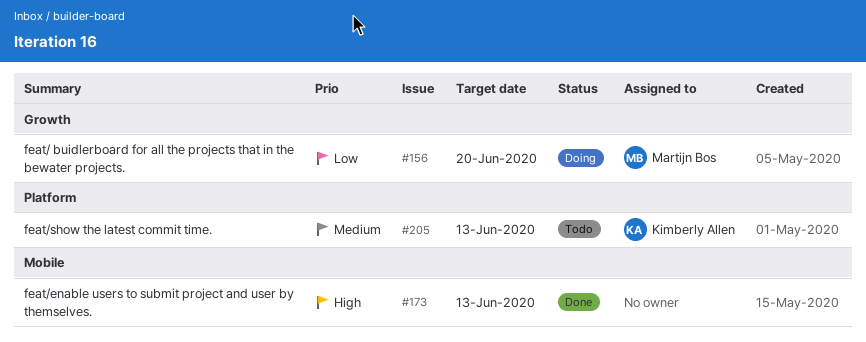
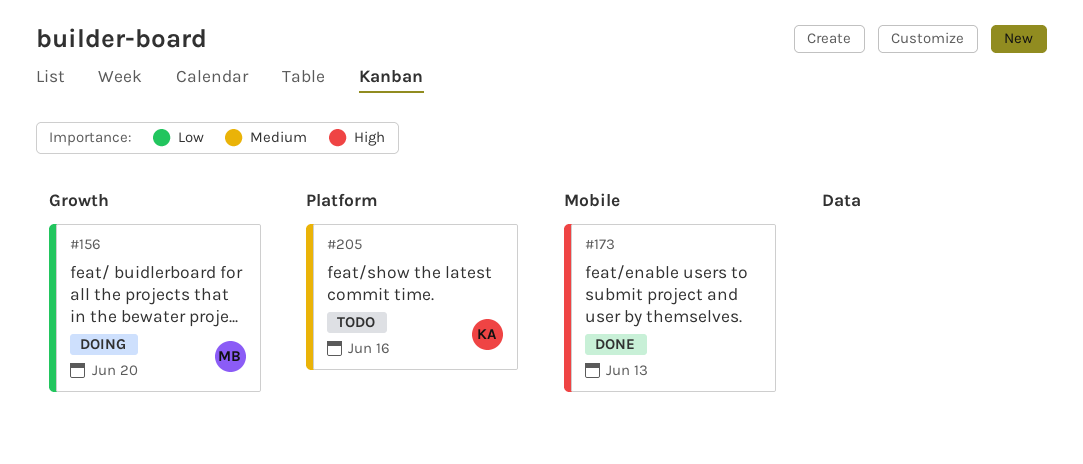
#205, due: Jun 13 -> Jun 16

